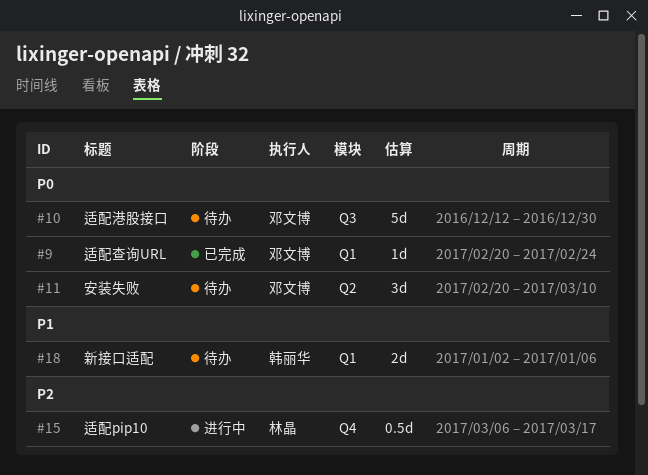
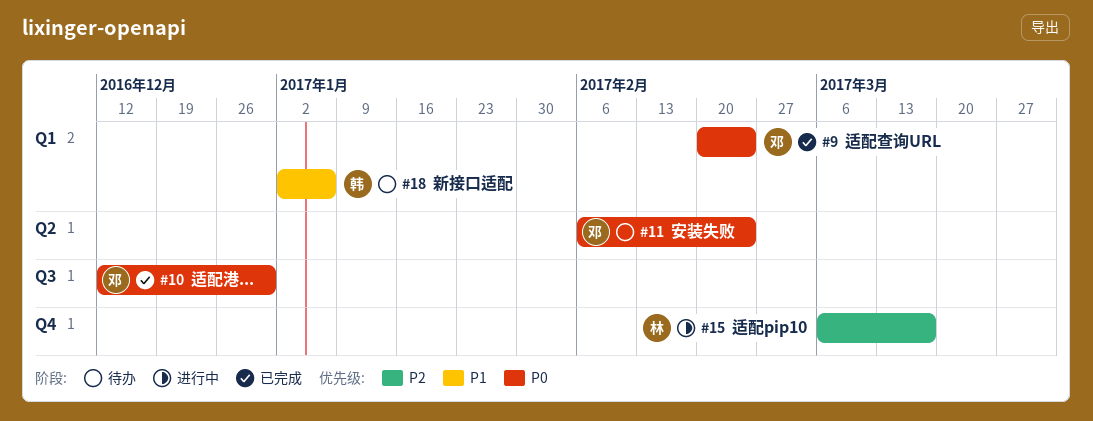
#10, status: 待办 -> 已完成
#11, start: Feb 20 -> Feb 6
#11, due: Mar 10 -> Feb 24

